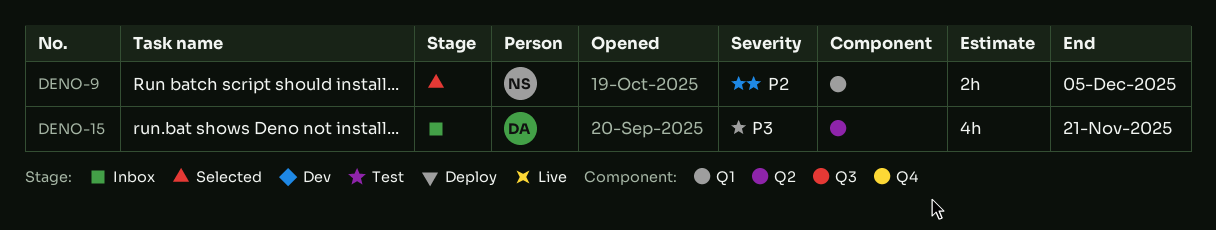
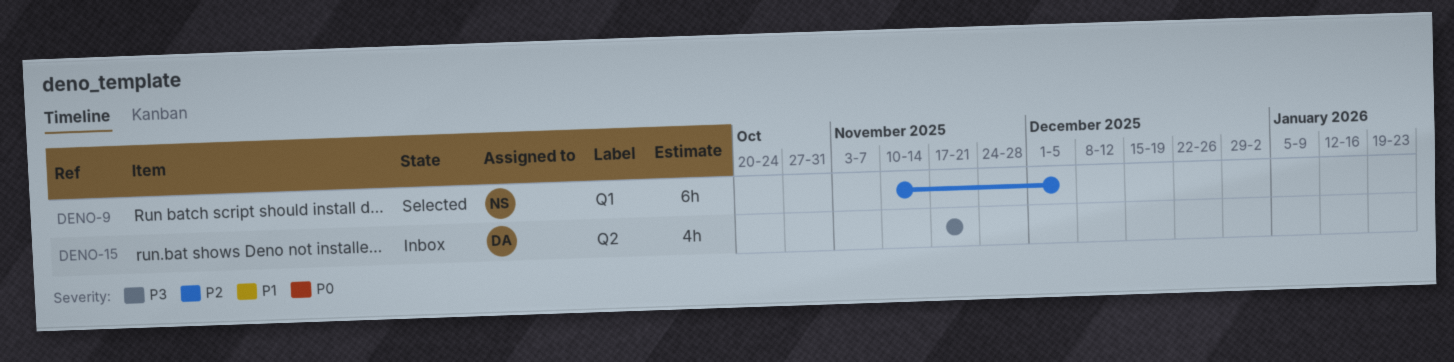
DENO-9, estimate: 2h -> 6h

